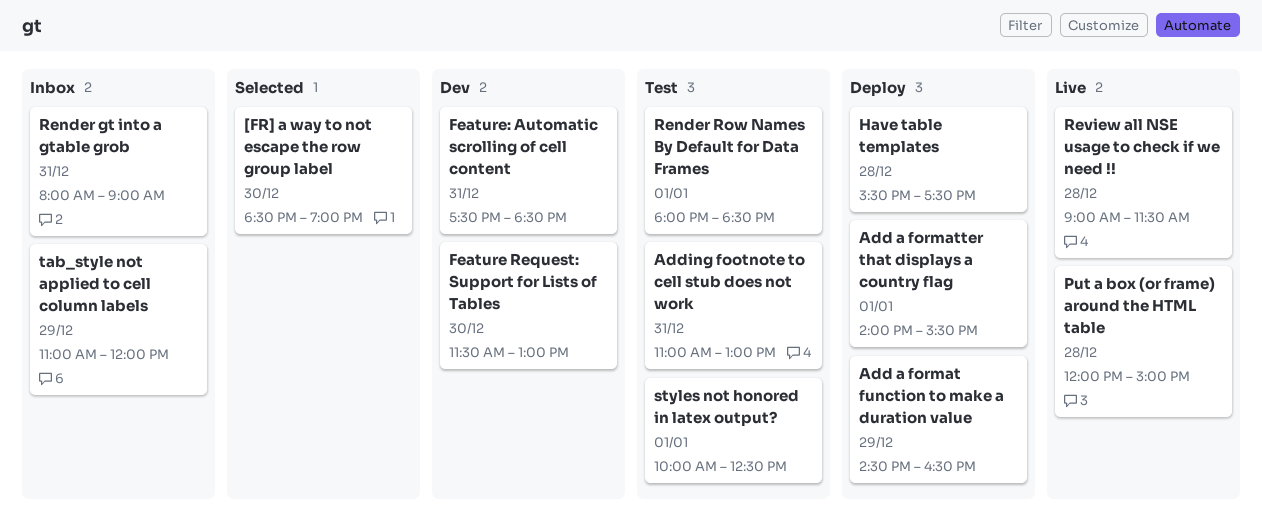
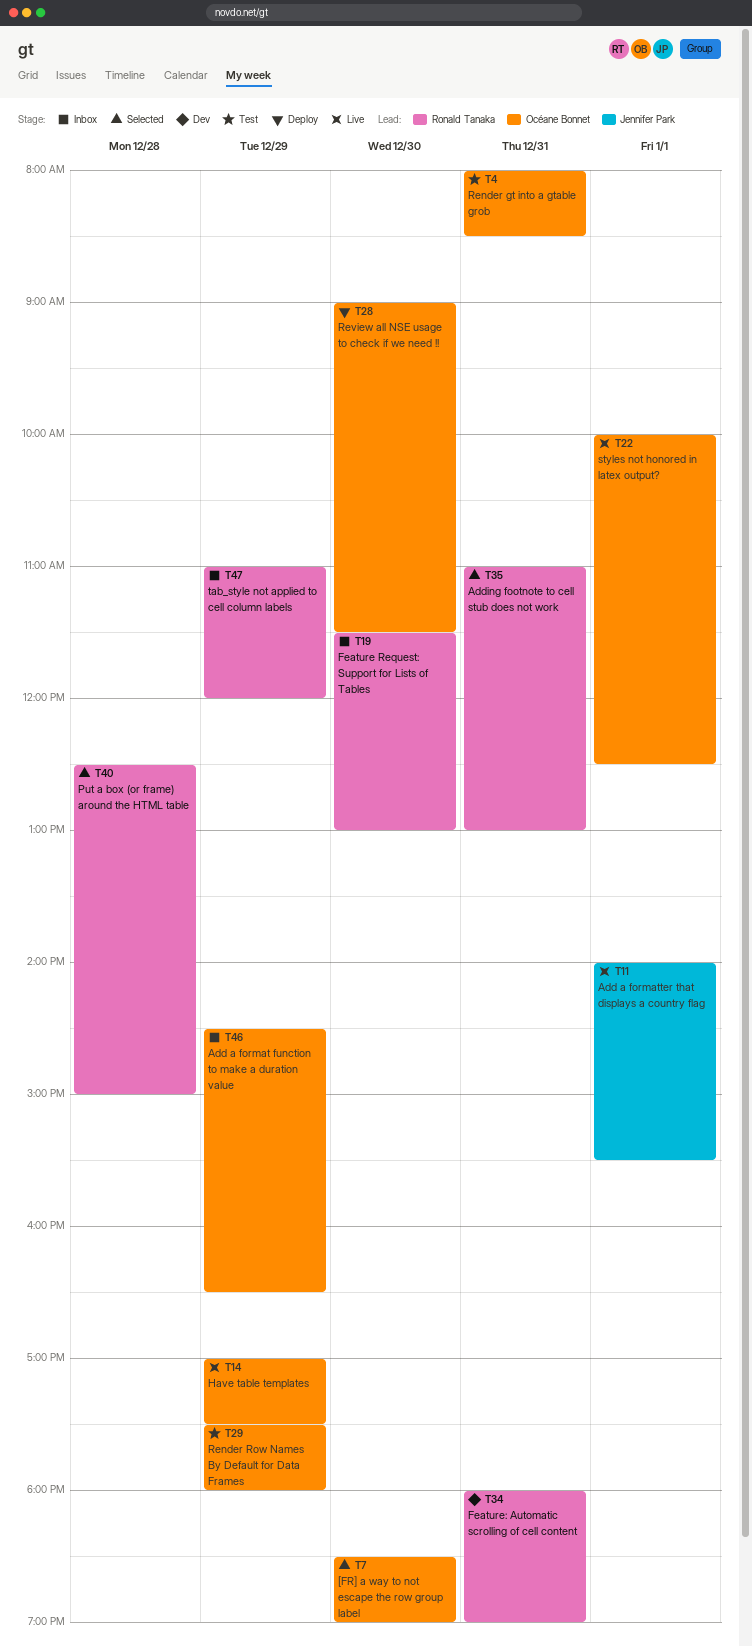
Add a format function to make a duration value, status: Deploy -> Inbox
Add a formatter that displays a country flag, status: Deploy -> Live
Adding footnote to cell stub does not work, status: Test -> Selected
Feature Request: Support for Lists of Tables, status: Dev -> Inbox
Feature: Automatic scrolling of cell content, begins: 17:30 -> 18:00
Feature: Automatic scrolling of cell content, ends: 18:30 -> 19:00
Have table templates, status: Deploy -> Live
Have table templates, day: Dec 28 -> Dec 29
Have table templates, begins: 15:30 -> 17:00
Put a box (or frame) around the HTML table, status: Live -> Selected
Put a box (or frame) around the HTML table, begins: 12:00 -> 12:30
Render gt into a gtable grob, status: Inbox -> Test
Render gt into a gtable grob, ends: 09:00 -> 08:30
Render Row Names By Default for Data Frames, day: Jan 1 -> Dec 29
Render Row Names By Default for Data Frames, begins: 18:00 -> 17:30
Render Row Names By Default for Data Frames, ends: 18:30 -> 18:00
Review all NSE usage to check if we need !!, status: Live -> Deploy
Review all NSE usage to check if we need !!, day: Dec 28 -> Dec 30
styles not honored in latex output?, status: Test -> Live

